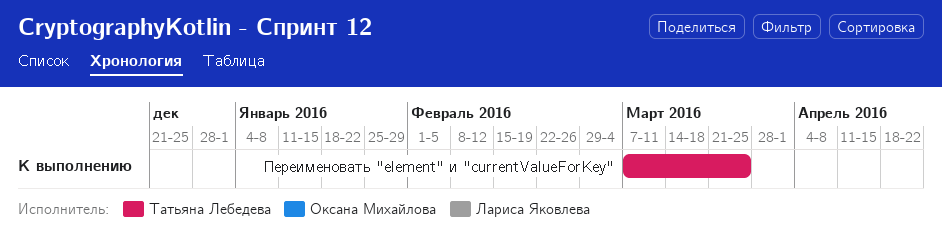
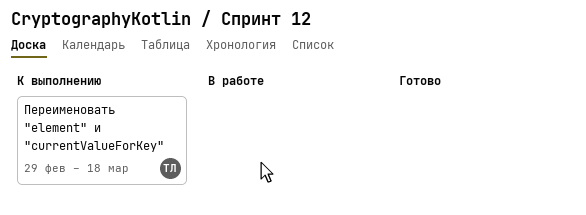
Переименовать "element" и "currentValueForKey", start: Mar 7 -> Feb 29
Переименовать "element" и "currentValueForKey", due: Mar 25 -> Mar 18

